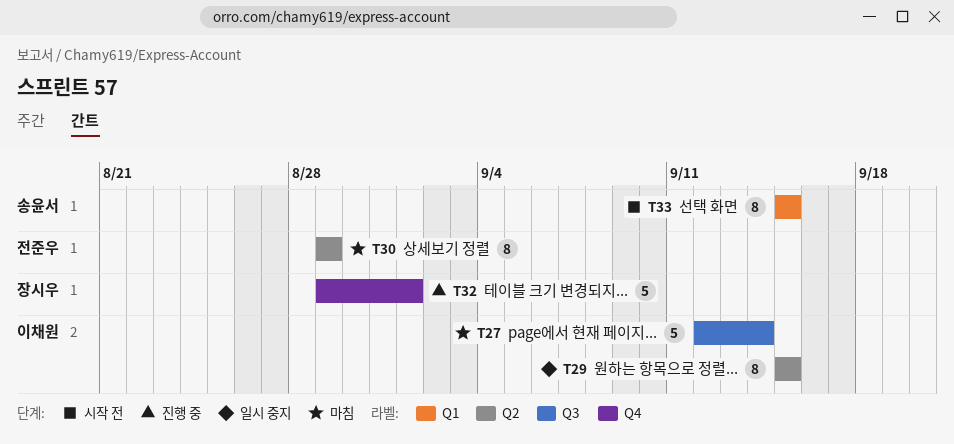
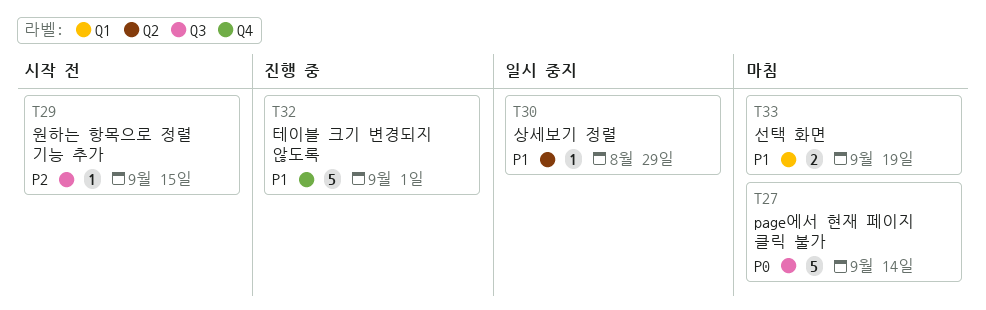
T29, status: 일시 중지 -> 시작 전
T29, label: Q2 -> Q3
T29, estimate: 8 -> 1
T30, status: 마침 -> 일시 중지
T30, estimate: 8 -> 1
T33, status: 시작 전 -> 마침
T33, estimate: 8 -> 2
T33, due: Sep 15 -> Sep 19

